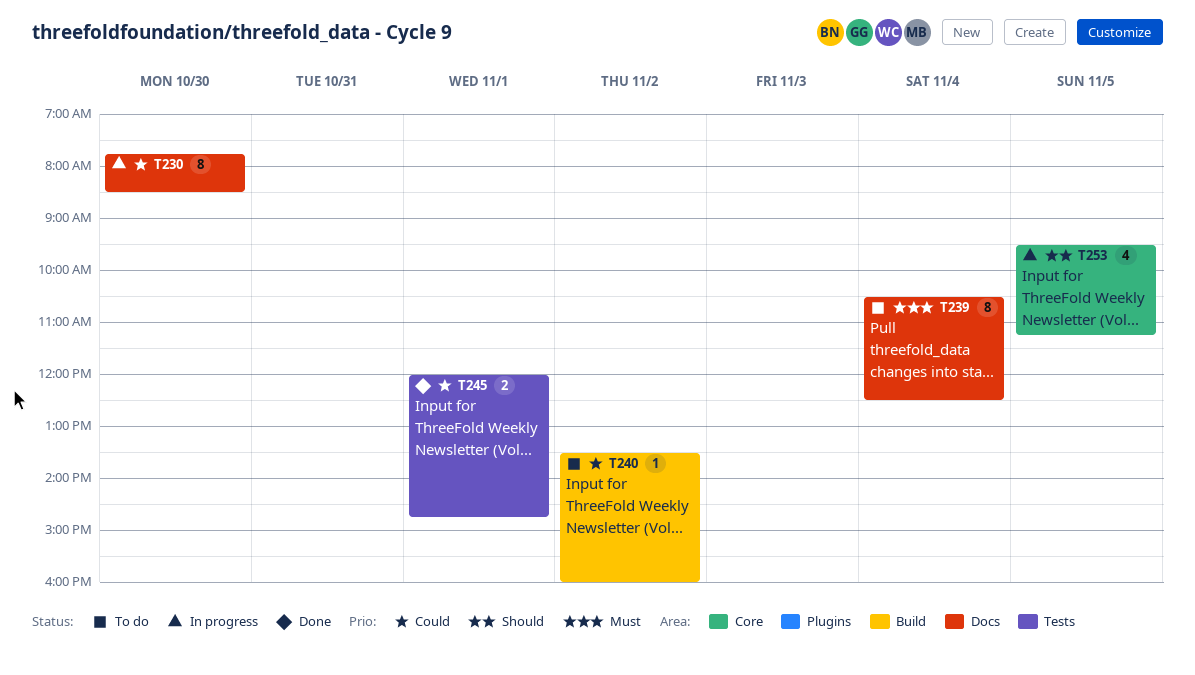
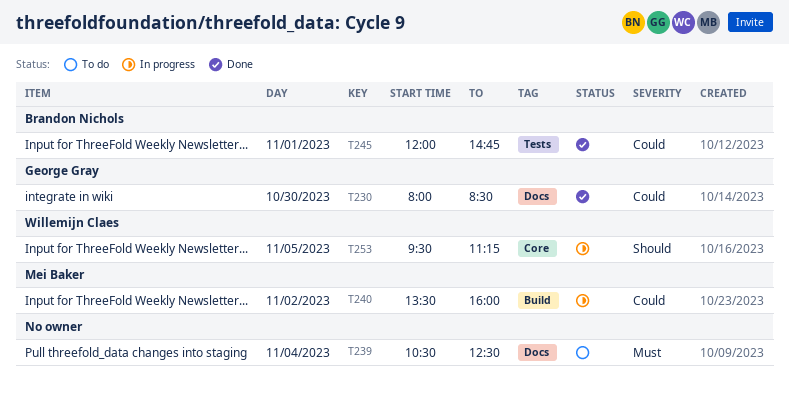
T230, status: In progress -> Done
T230, begins: 07:45 -> 08:00
T240, status: To do -> In progress

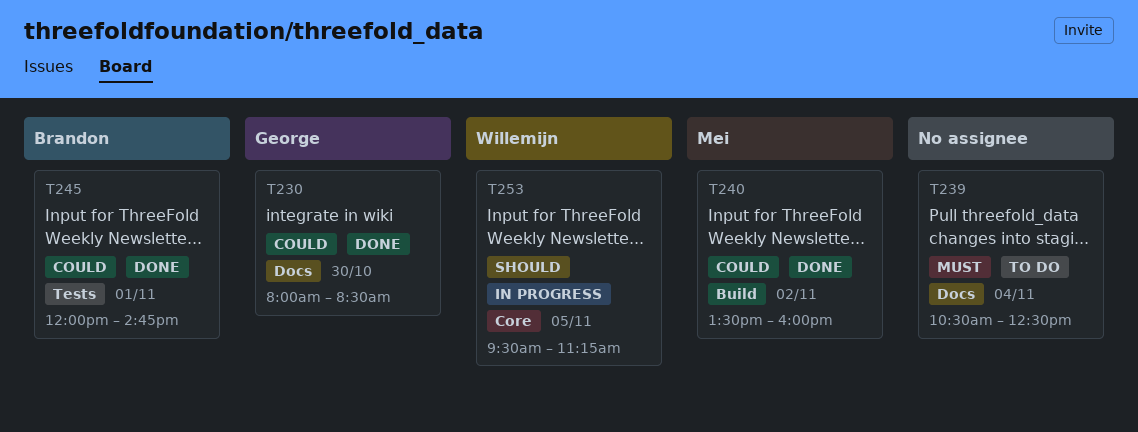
T240, status: In progress -> Done

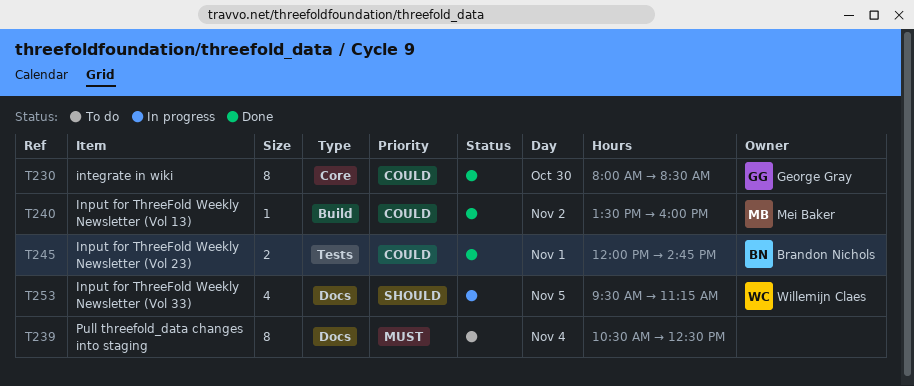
T230, label: Docs -> Core
T253, label: Core -> Docs

